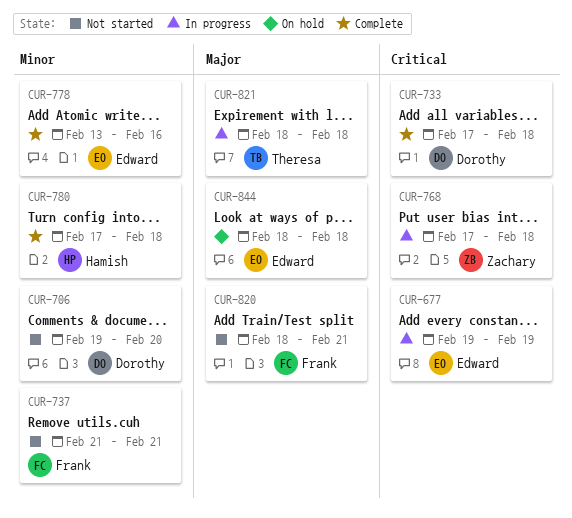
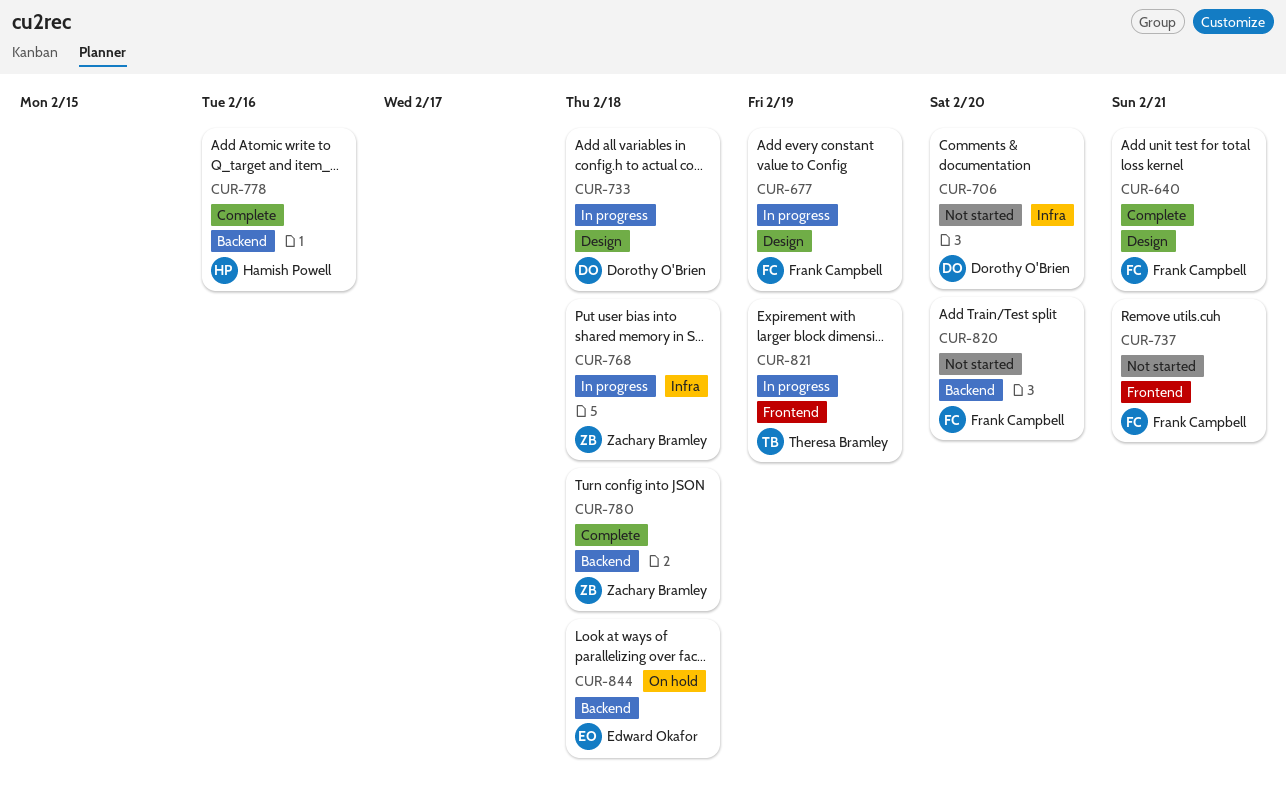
CUR-640: none -> present
CUR-677, owner: Edward Okafor -> Frank Campbell
CUR-733, status: Complete -> In progress
CUR-778, owner: Edward Okafor -> Hamish Powell
CUR-780, owner: Hamish Powell -> Zachary Bramley
CUR-820, due: Feb 21 -> Feb 20
CUR-821, due: Feb 18 -> Feb 19

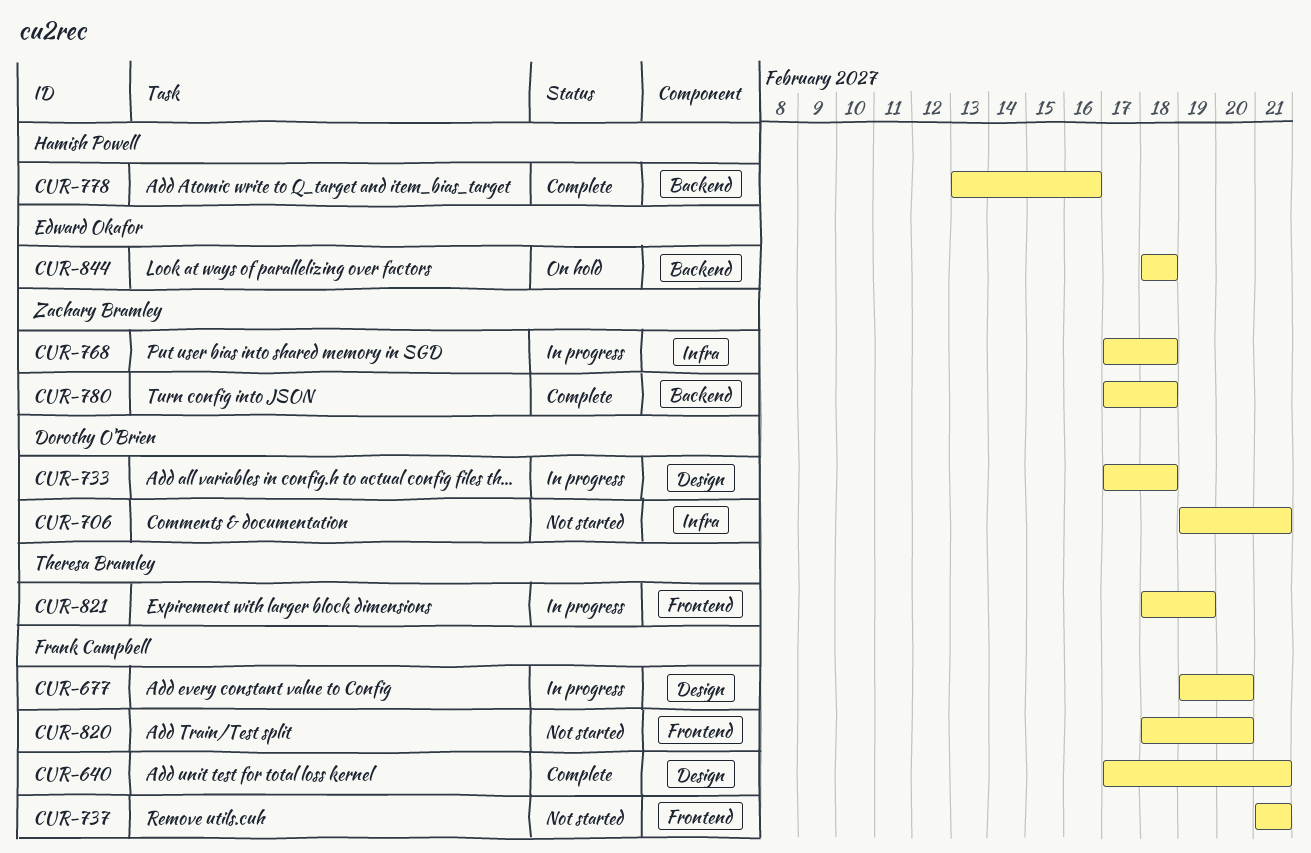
CUR-677, due: Feb 19 -> Feb 20
CUR-706, due: Feb 20 -> Feb 21
CUR-820, label: Backend -> Frontend

